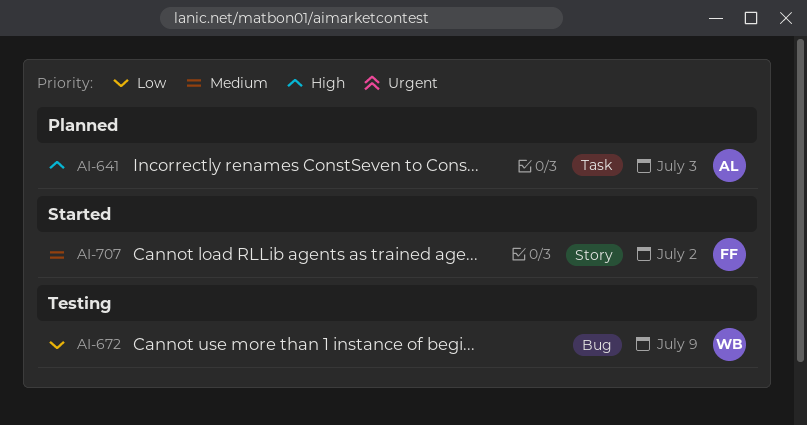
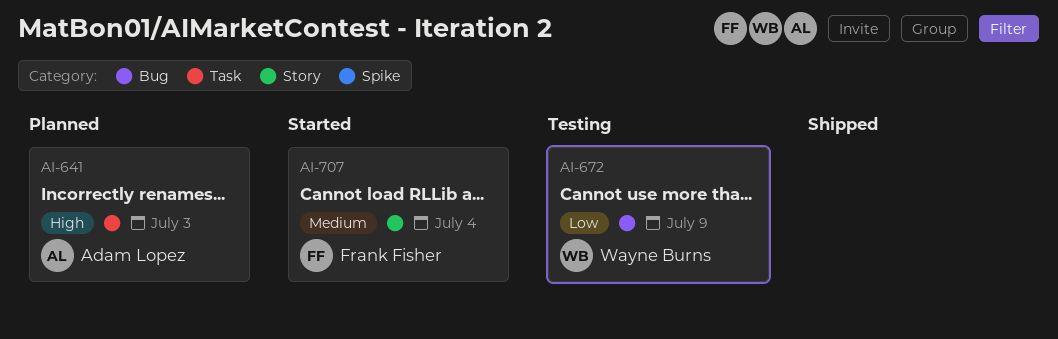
AI-707, due: Jul 2 -> Jul 4

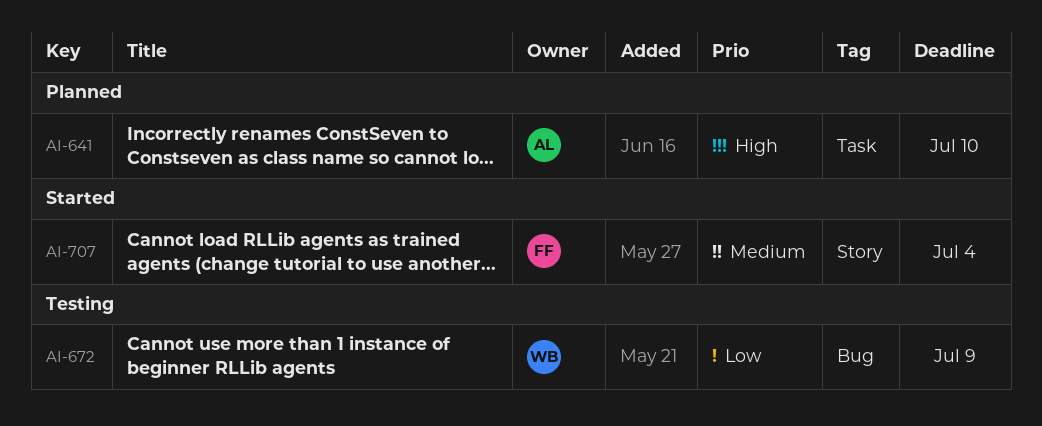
AI-641, due: Jul 3 -> Jul 10

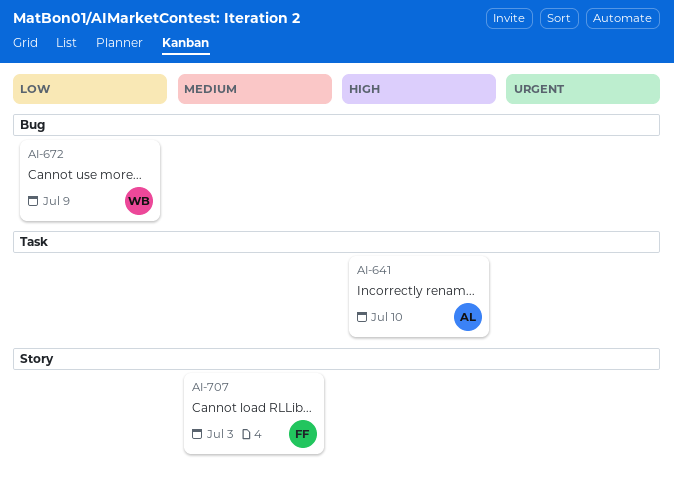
AI-707, due: Jul 4 -> Jul 3

